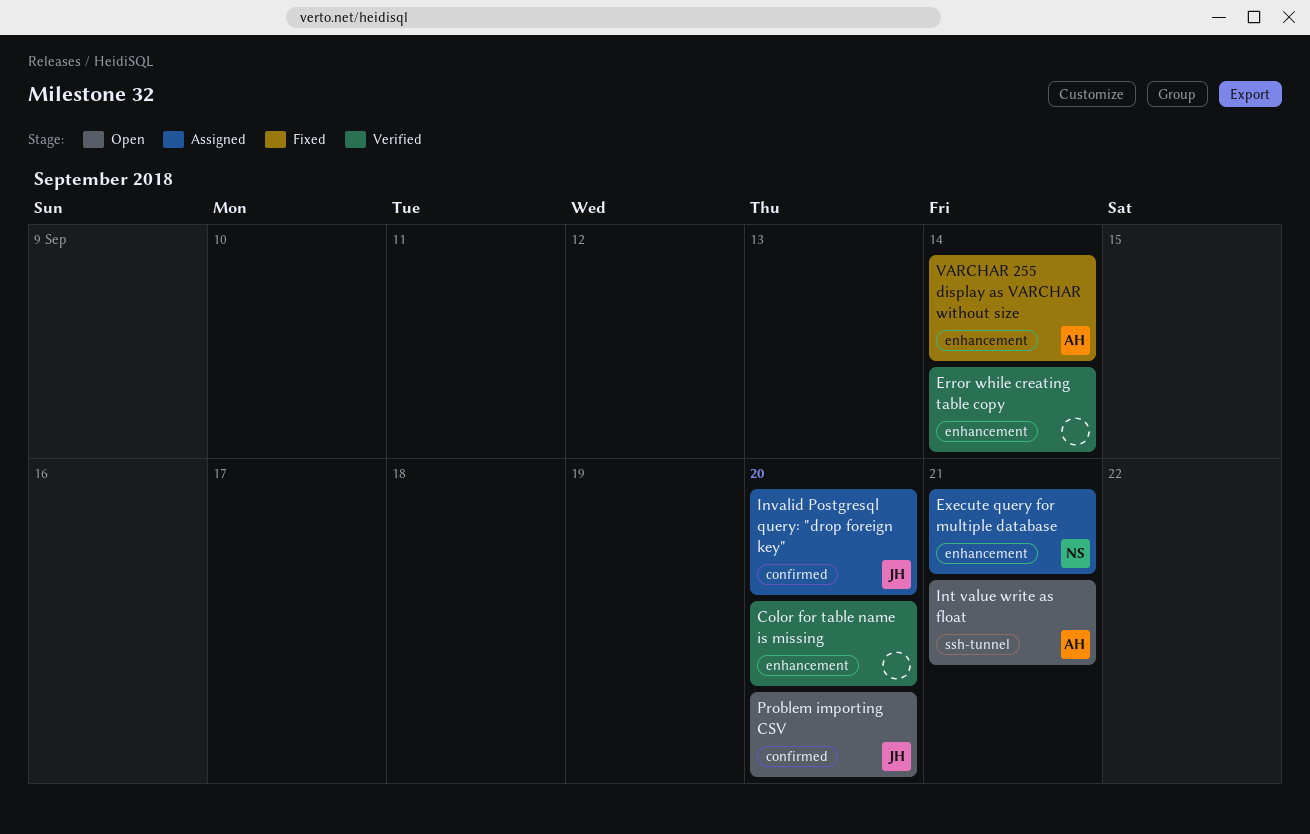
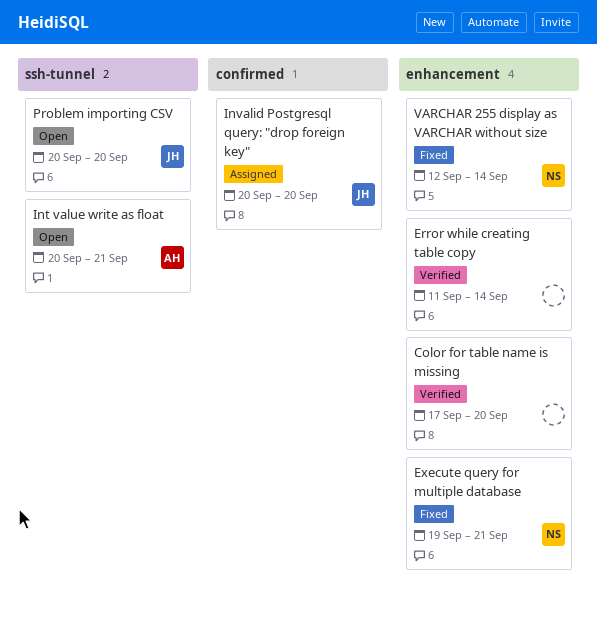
Execute query for multiple database, status: Assigned -> Fixed
Problem importing CSV, label: confirmed -> ssh-tunnel
VARCHAR 255 display as VARCHAR without size, owner: AH -> NS

